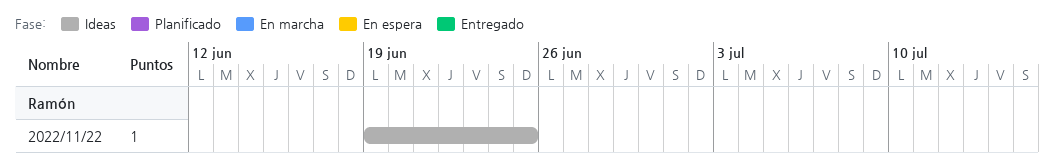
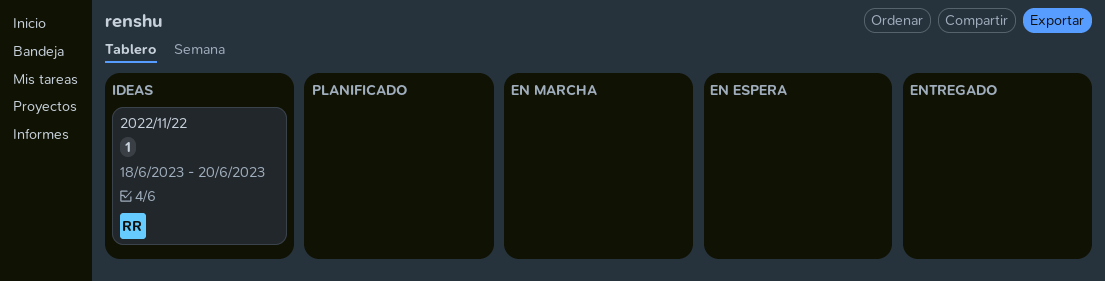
2022/11/22, start: Jun 19 -> Jun 18
2022/11/22, due: Jun 25 -> Jun 20

